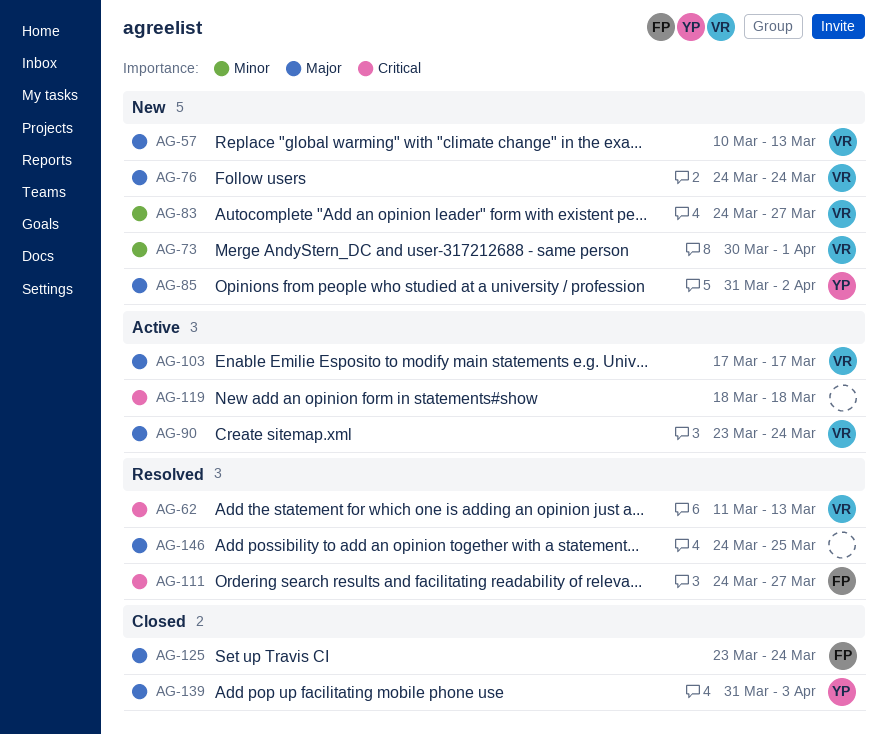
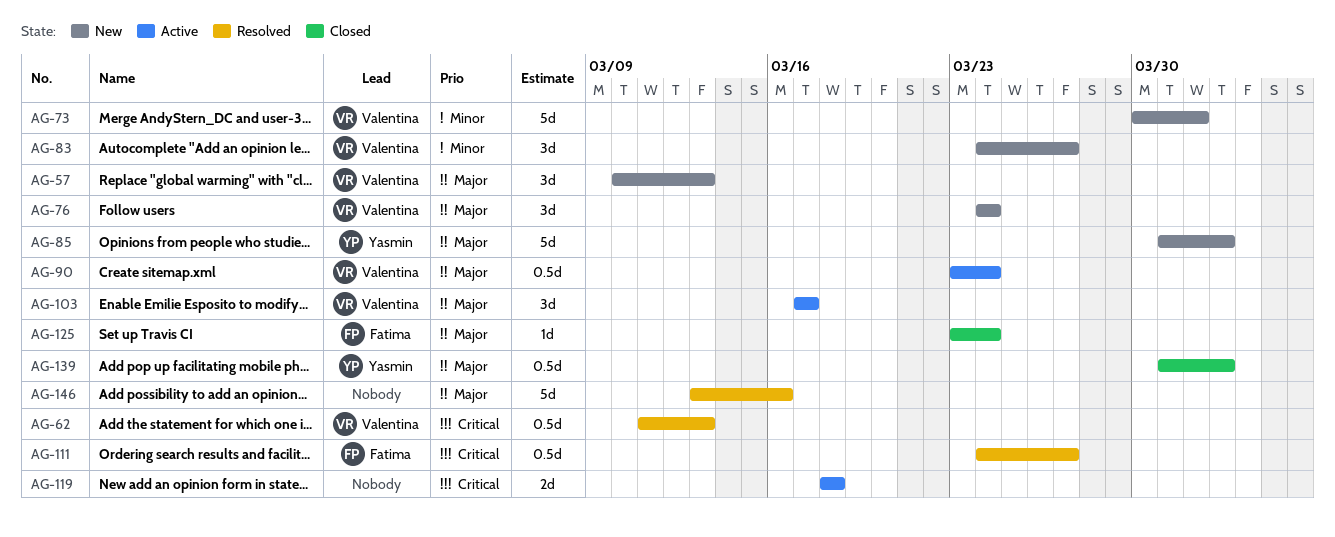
AG-139, due: Apr 3 -> Apr 2
AG-146, start: Mar 24 -> Mar 13
AG-146, due: Mar 25 -> Mar 16

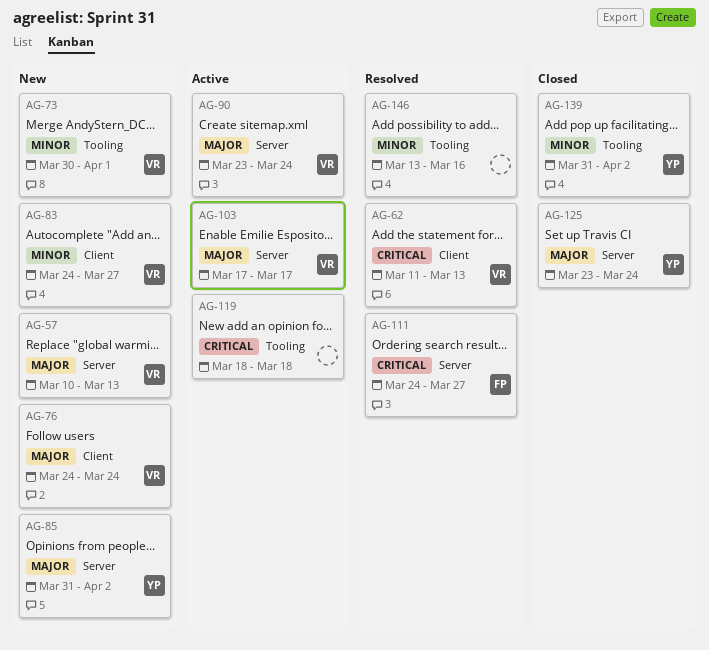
AG-125, owner: Fatima -> Yasmin
AG-139, priority: Major -> Minor
AG-146, priority: Major -> Minor

